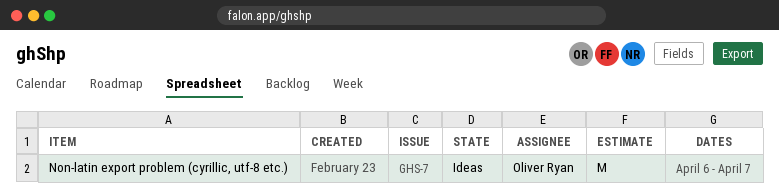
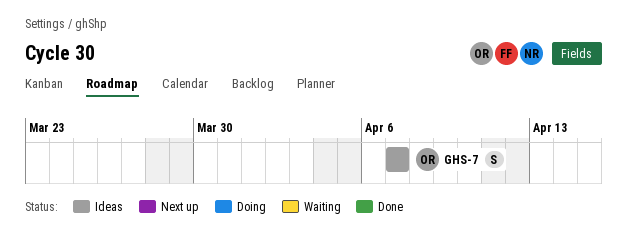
GHS-7, estimate: M -> S
GHS-7, start: Apr 6 -> Apr 7

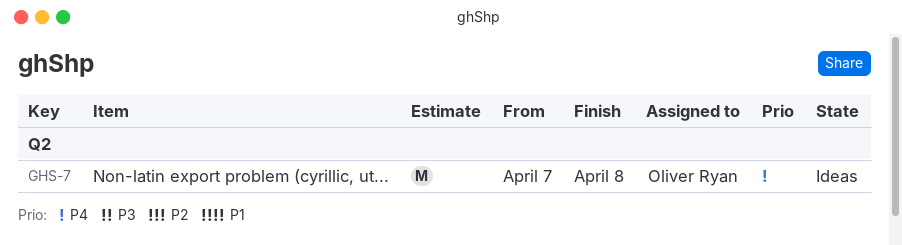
GHS-7, estimate: S -> M
GHS-7, due: Apr 7 -> Apr 8

